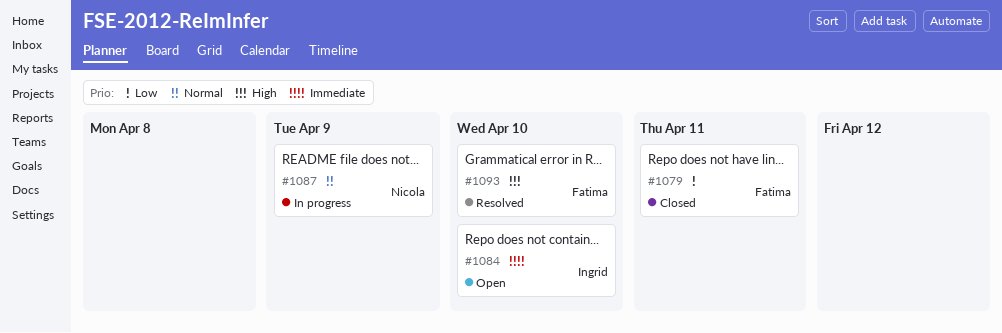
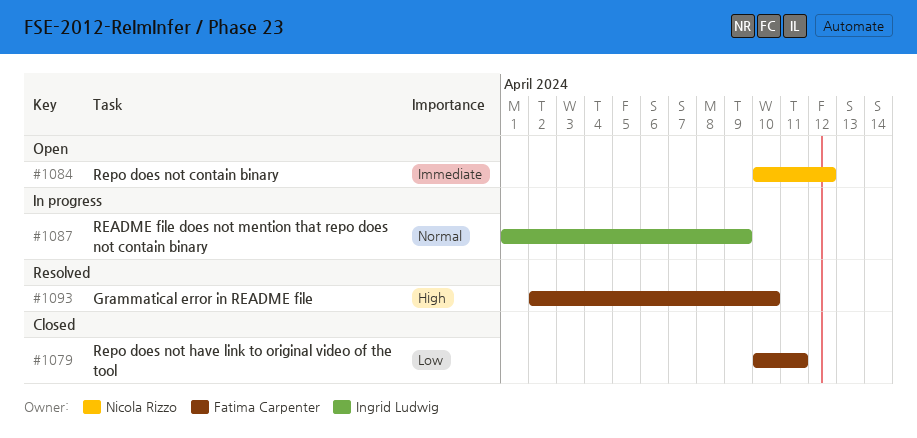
#1084, owner: Ingrid Ludwig -> Nicola Rizzo
#1084, due: Apr 10 -> Apr 12
#1087, owner: Nicola Rizzo -> Ingrid Ludwig

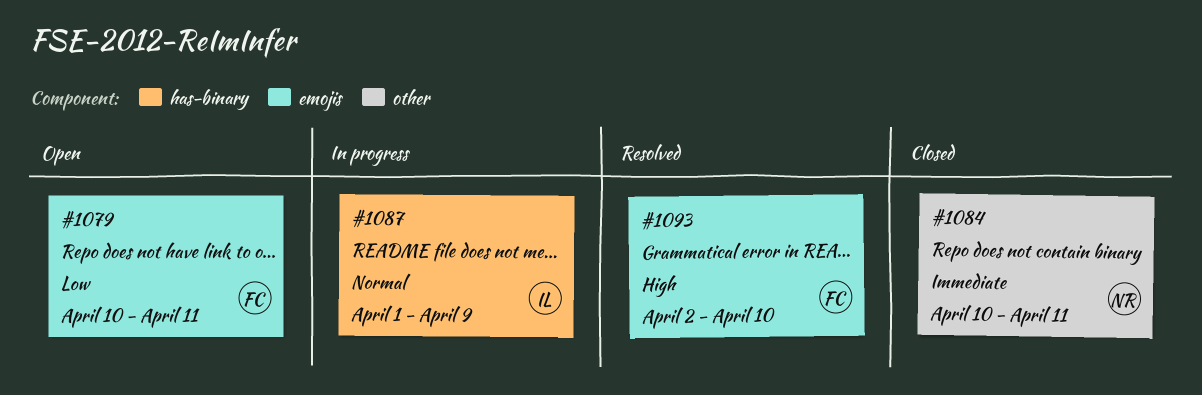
#1079, status: Closed -> Open
#1084, status: Open -> Closed
#1084, due: Apr 12 -> Apr 11

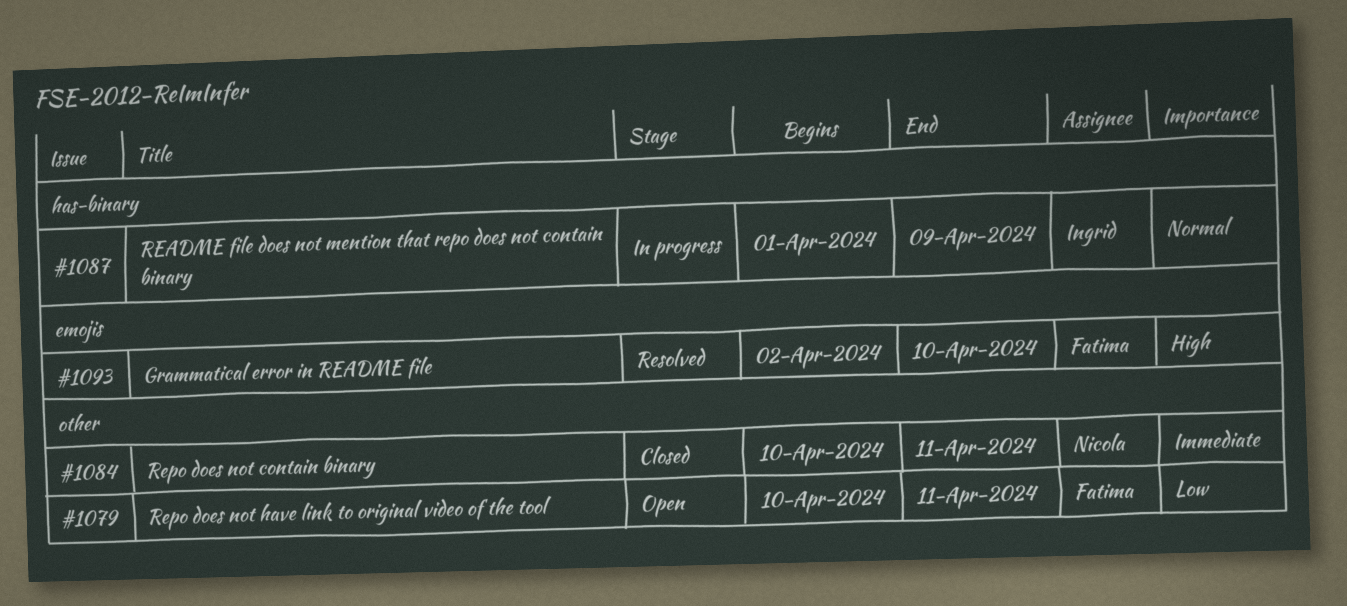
#1079, label: emojis -> other

